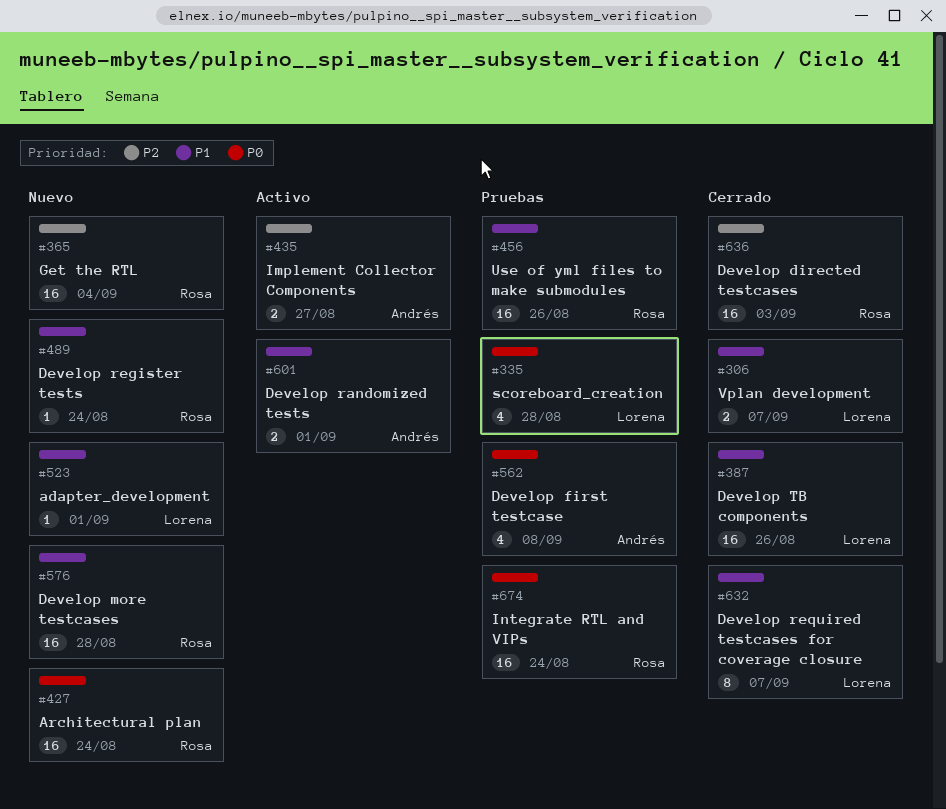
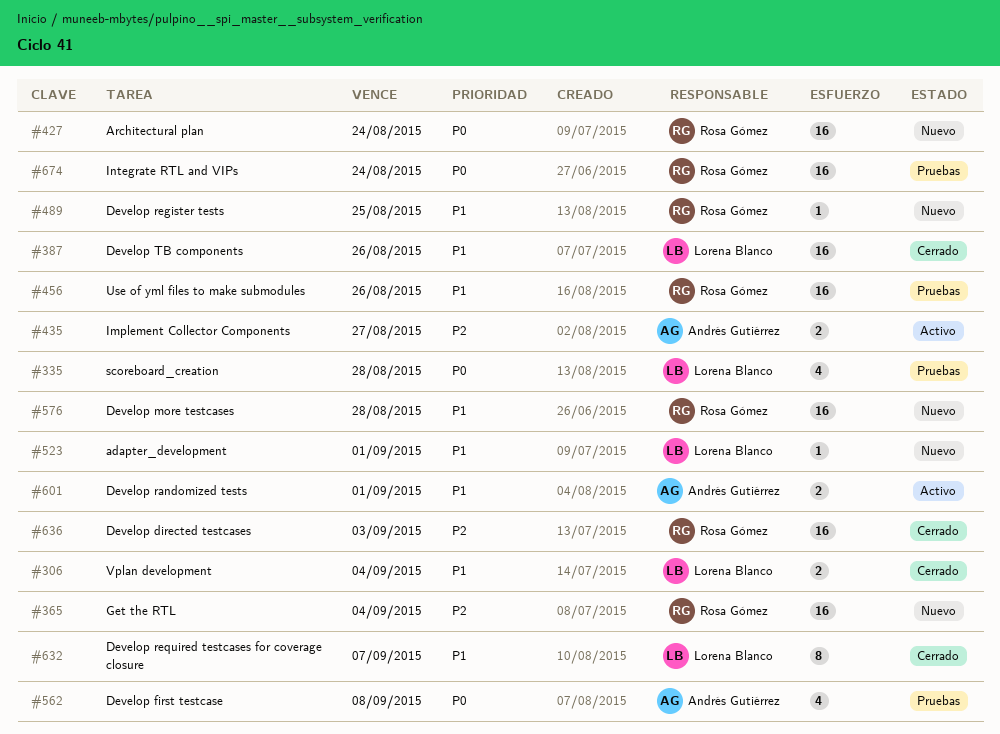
#306, due: Sep 7 -> Sep 4
#489, due: Aug 24 -> Aug 25

